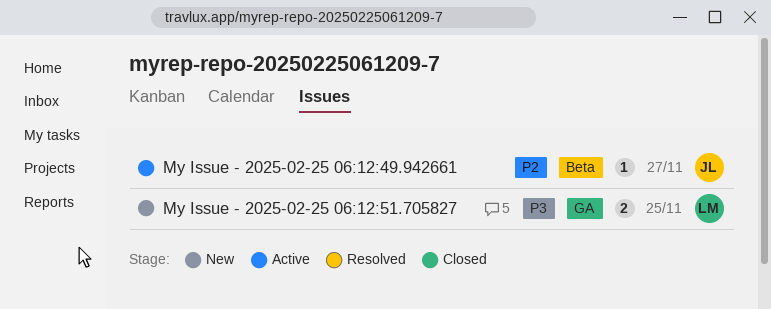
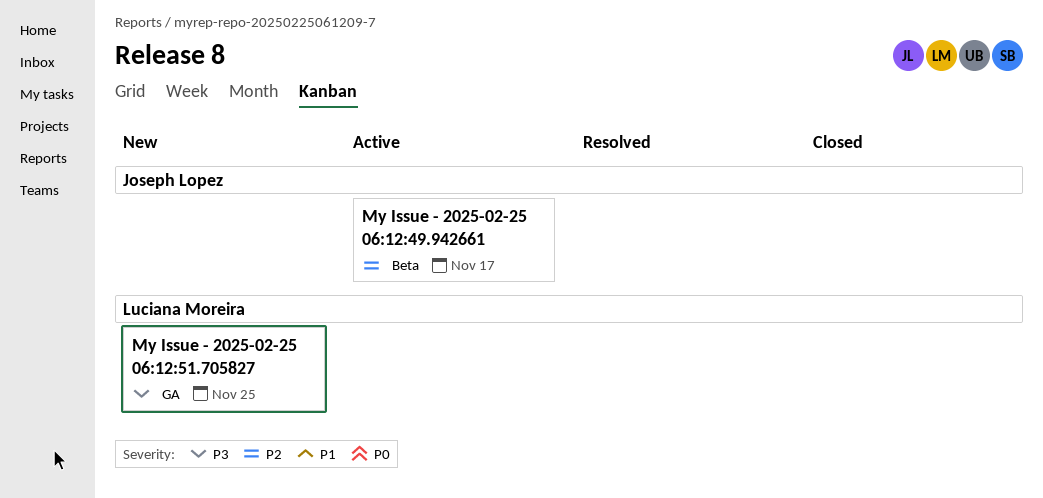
My Issue - 2025-02-25 06:12:49.942661, due: Nov 27 -> Nov 17

